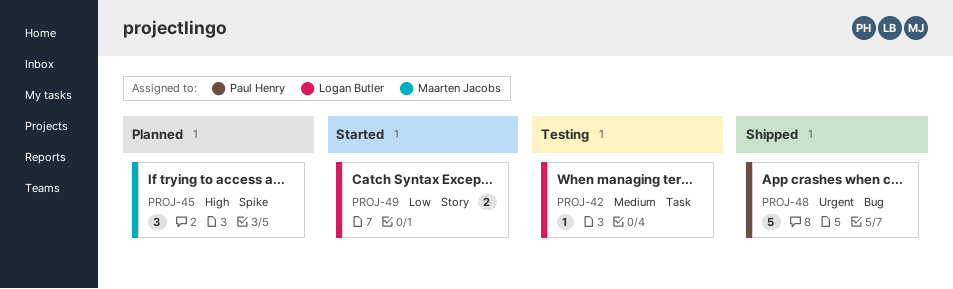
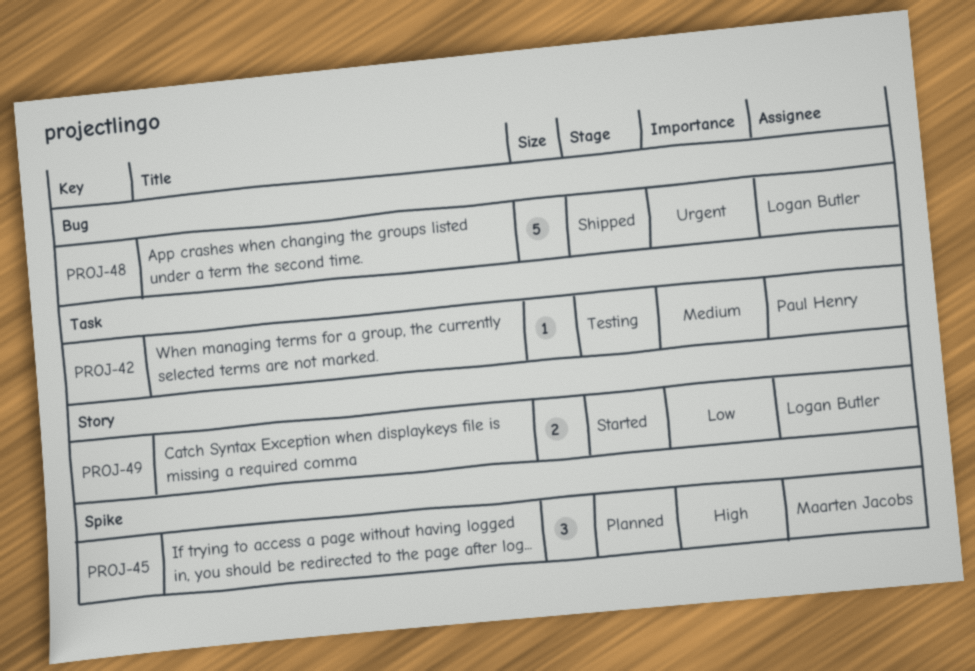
PROJ-42, owner: Logan Butler -> Paul Henry
PROJ-48, owner: Paul Henry -> Logan Butler

